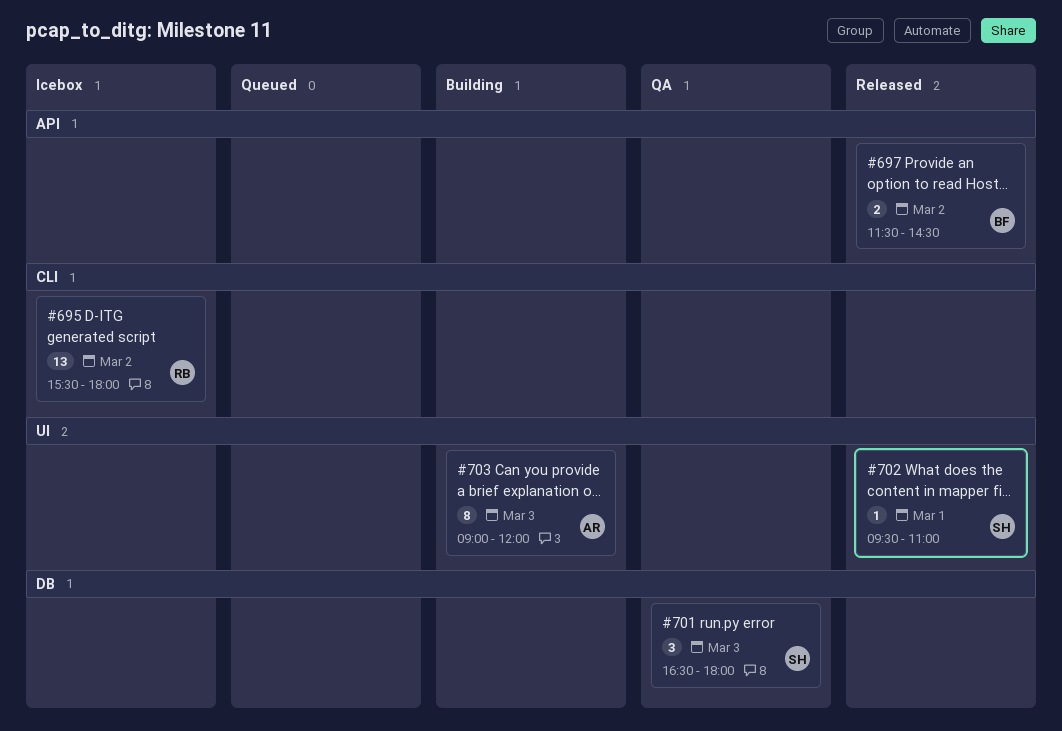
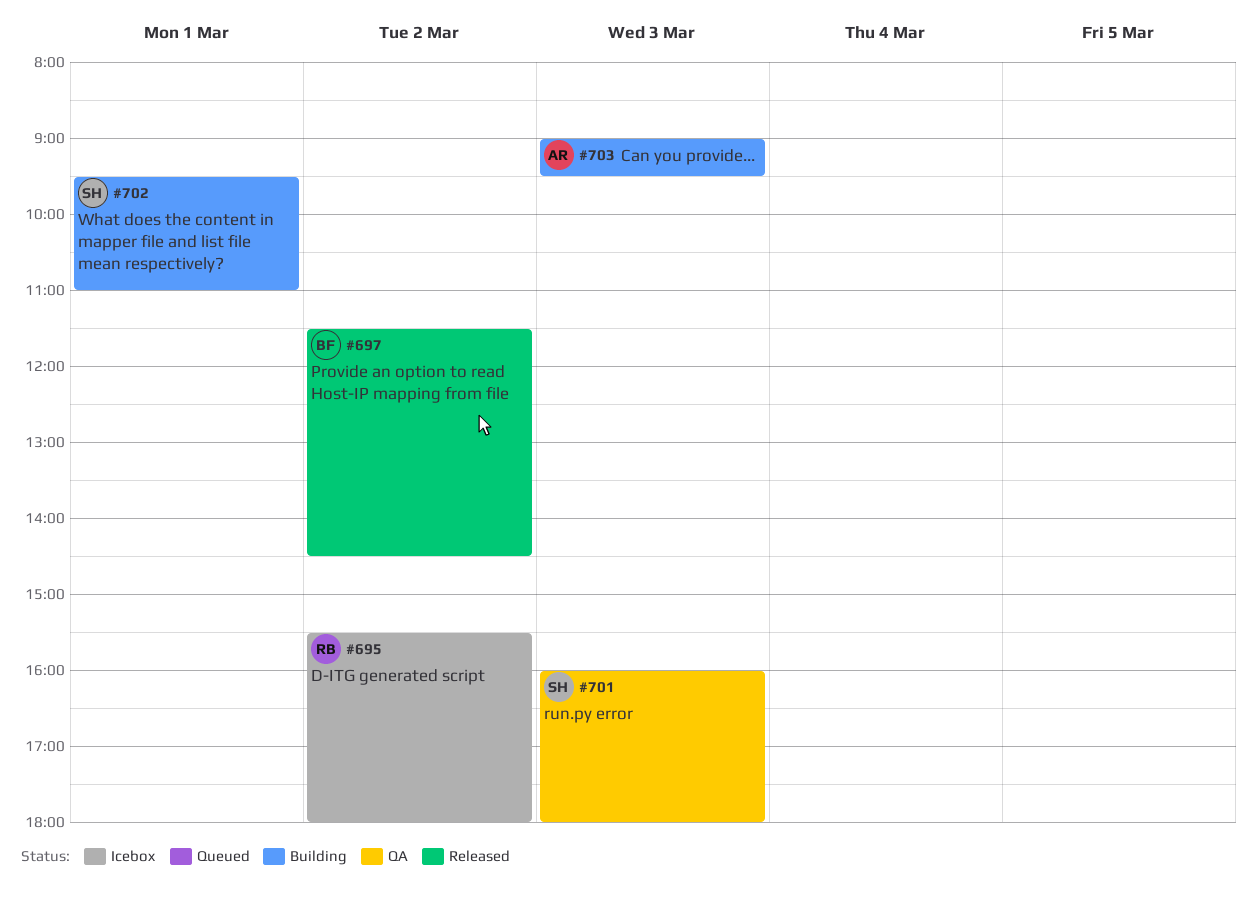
#701, begins: 16:30 -> 16:00
#702, status: Released -> Building
#703, ends: 12:00 -> 09:30

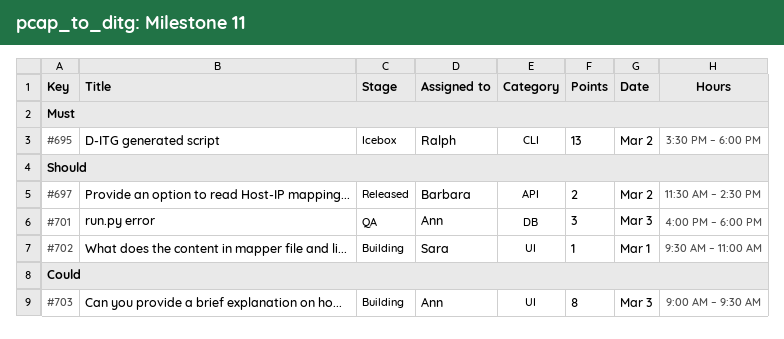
#701, owner: Sara -> Ann

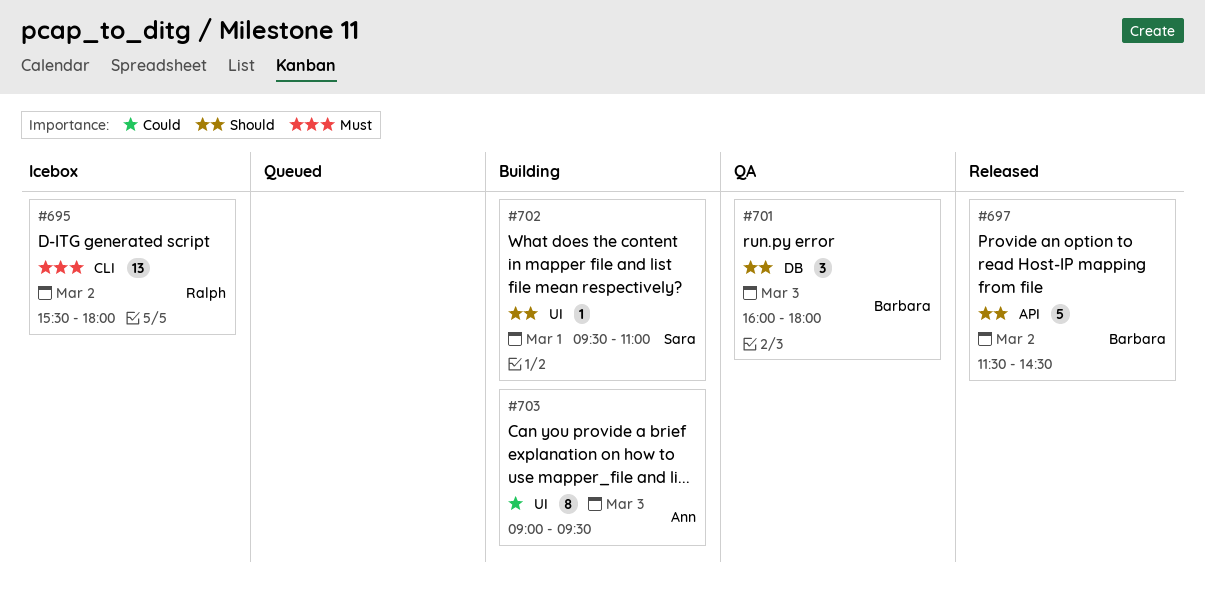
#697, estimate: 2 -> 5
#701, owner: Ann -> Barbara

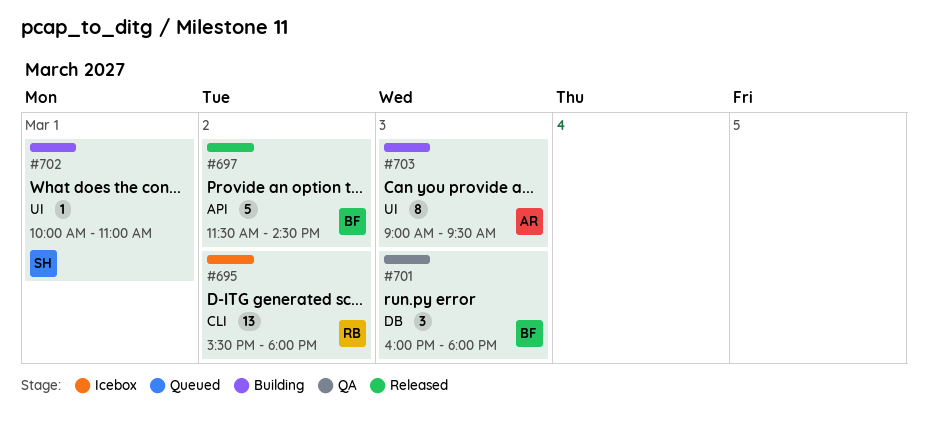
#702, begins: 09:30 -> 10:00

